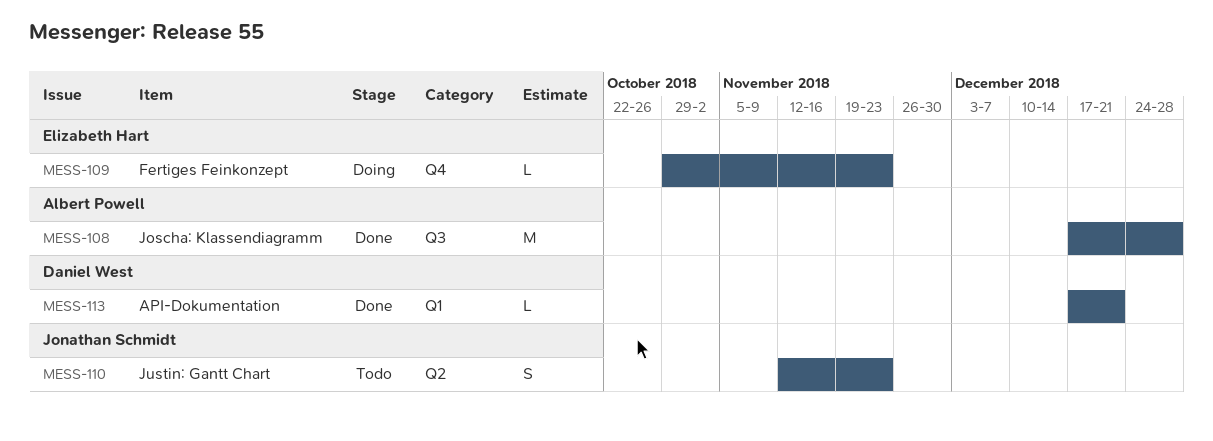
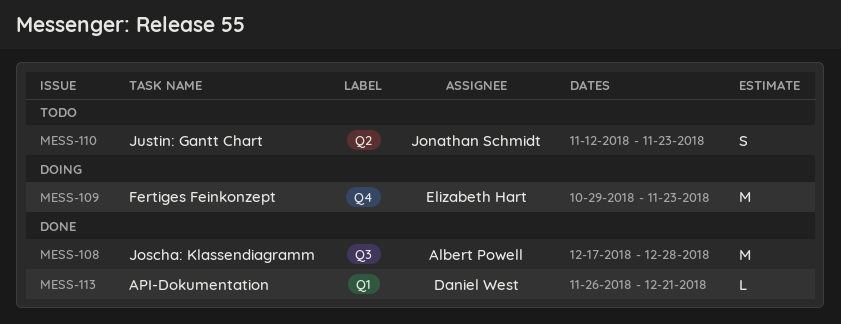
MESS-109, estimate: L -> M
MESS-113, start: Dec 17 -> Nov 26

